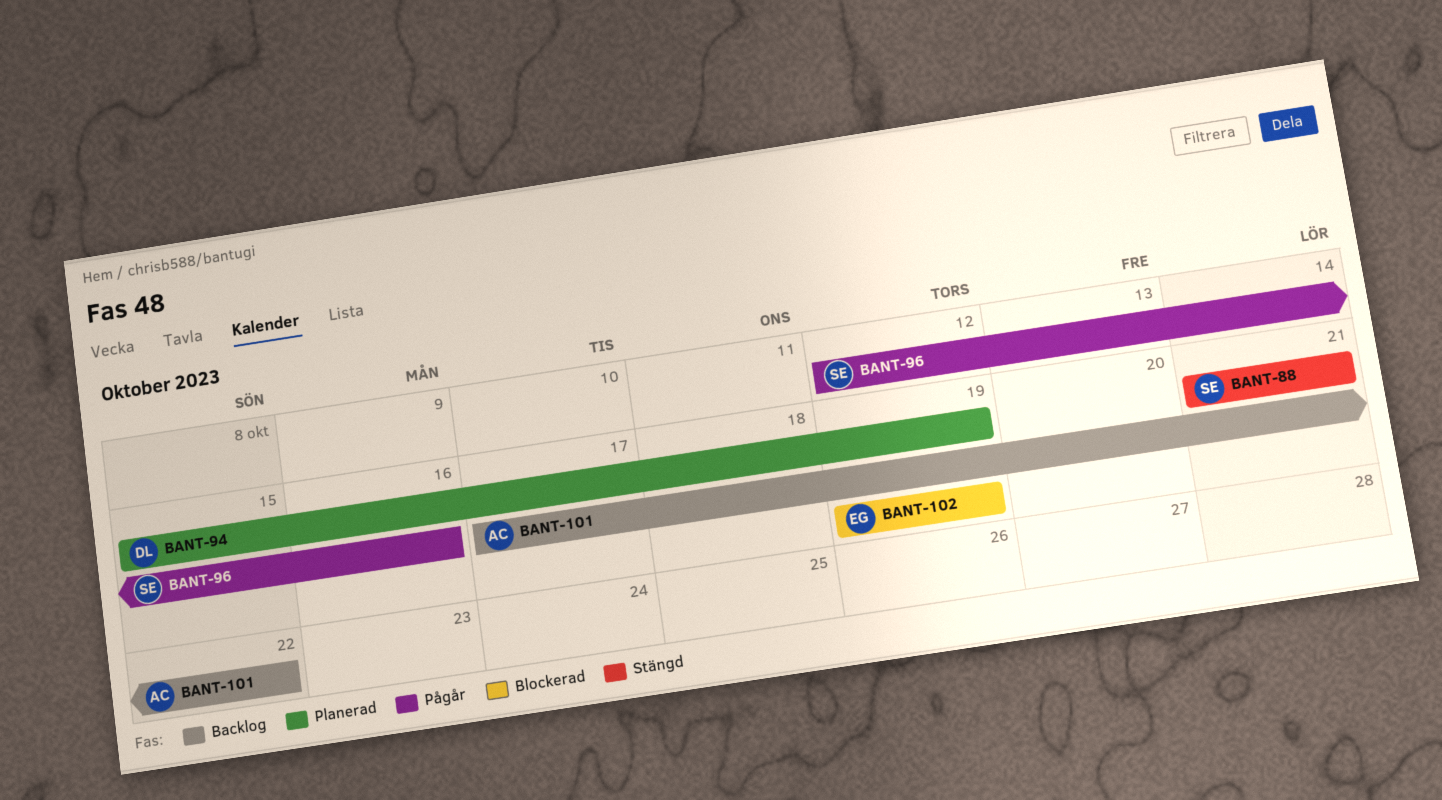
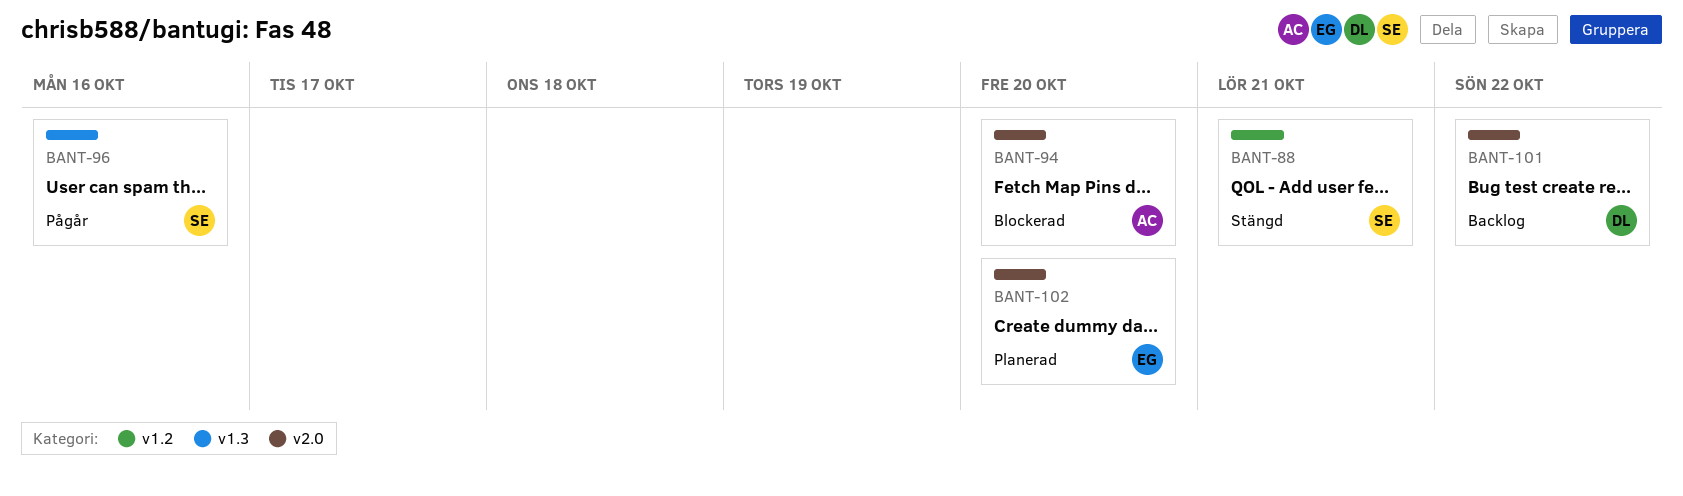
BANT-94, status: Planerad -> Blockerad
BANT-94, owner: DL -> AC
BANT-94, due: Oct 19 -> Oct 20
BANT-101, owner: AC -> DL
BANT-102, status: Blockerad -> Planerad
BANT-102, due: Oct 19 -> Oct 20

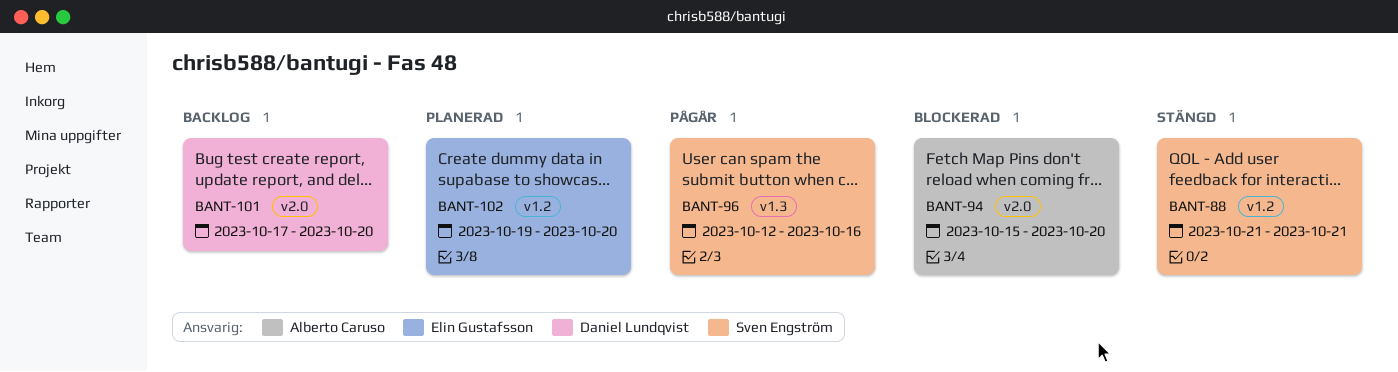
BANT-101, due: Oct 22 -> Oct 20
BANT-102, label: v2.0 -> v1.2

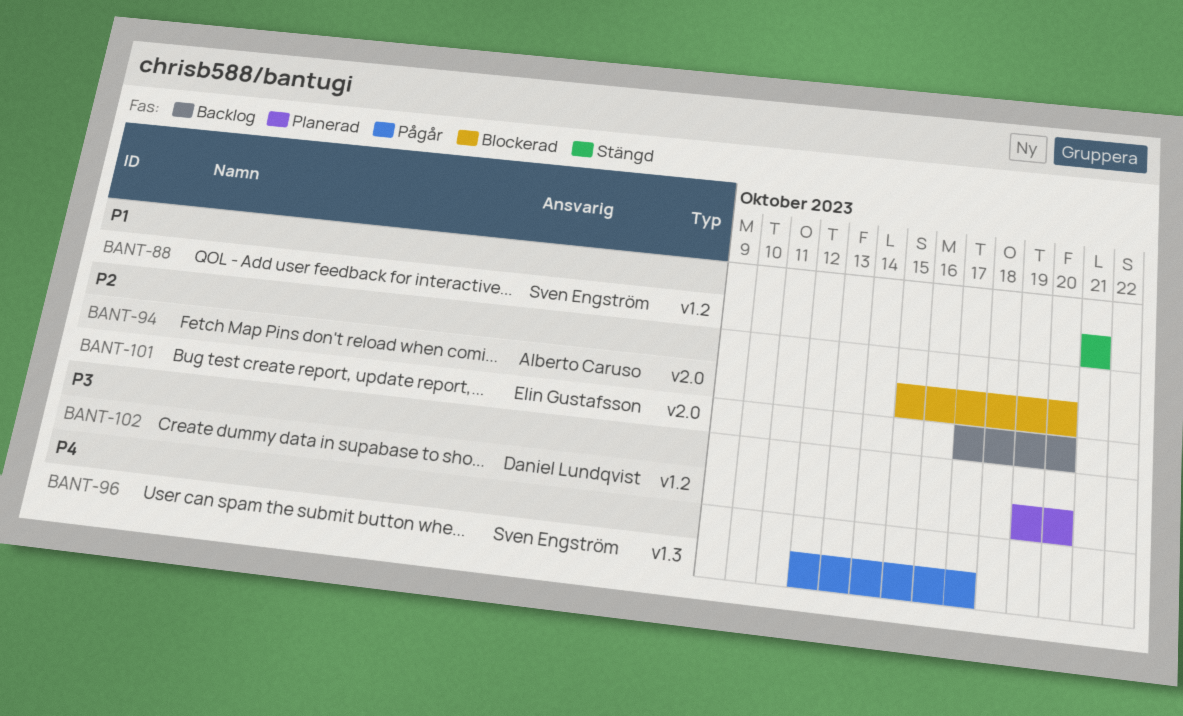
BANT-96, due: Oct 16 -> Oct 17
BANT-101, owner: Daniel Lundqvist -> Elin Gustafsson
BANT-102, owner: Elin Gustafsson -> Daniel Lundqvist

